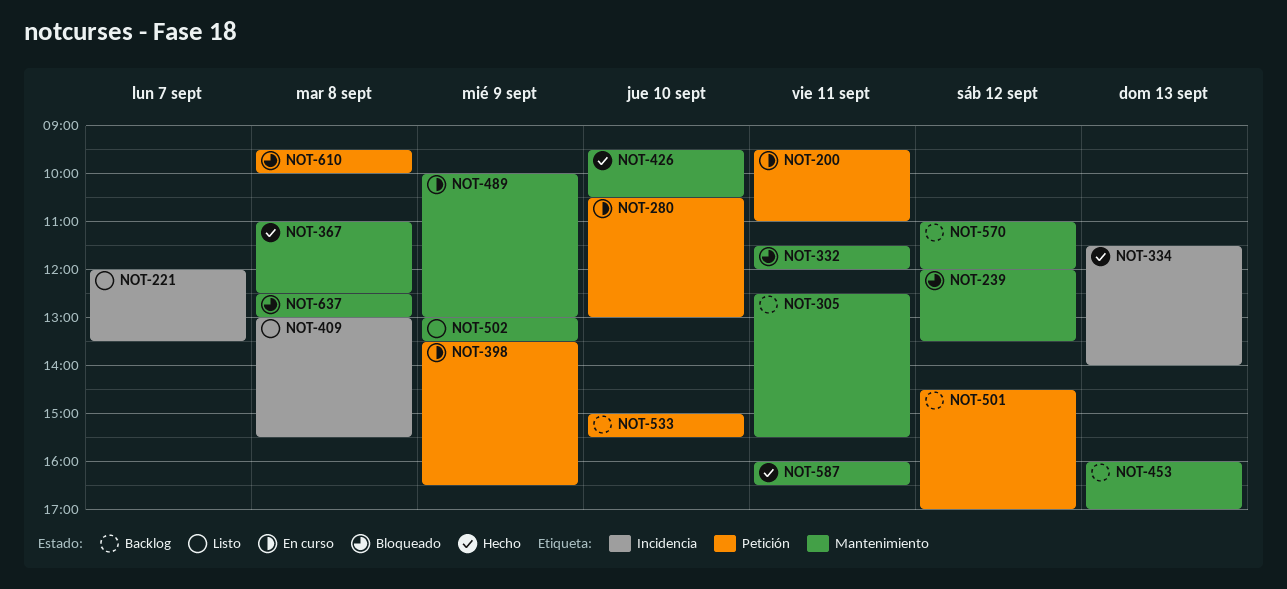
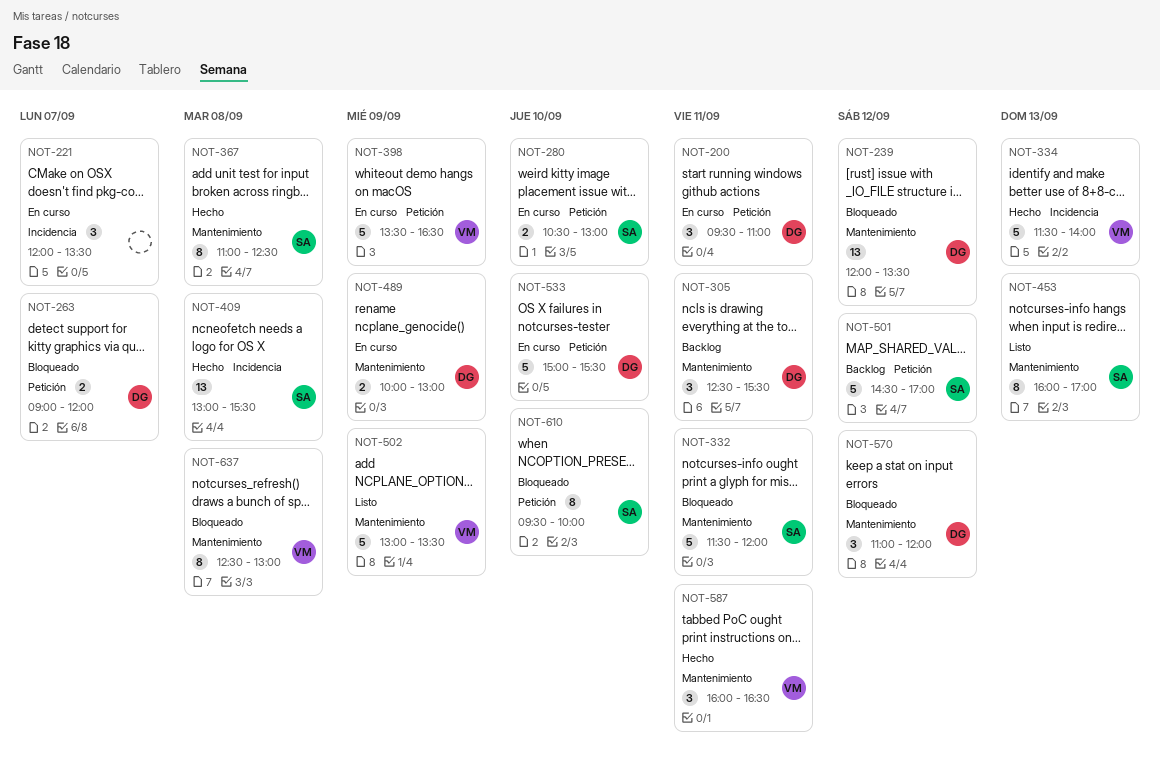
NOT-221, status: Listo -> En curso
NOT-263: none -> present
NOT-409, status: Listo -> Hecho
NOT-426: present -> none
NOT-453, status: Backlog -> Listo
NOT-533, status: Backlog -> En curso
NOT-570, status: Backlog -> Bloqueado
NOT-610, day: Sep 8 -> Sep 10

